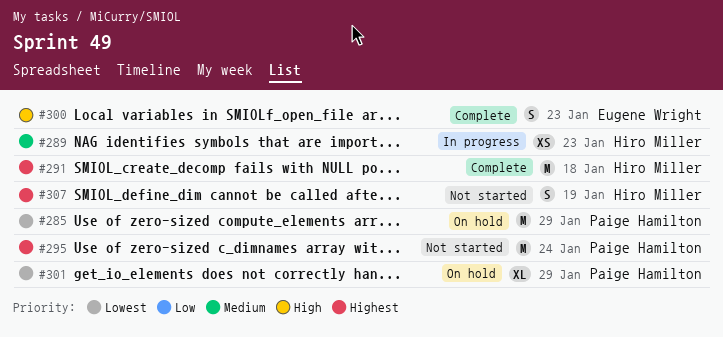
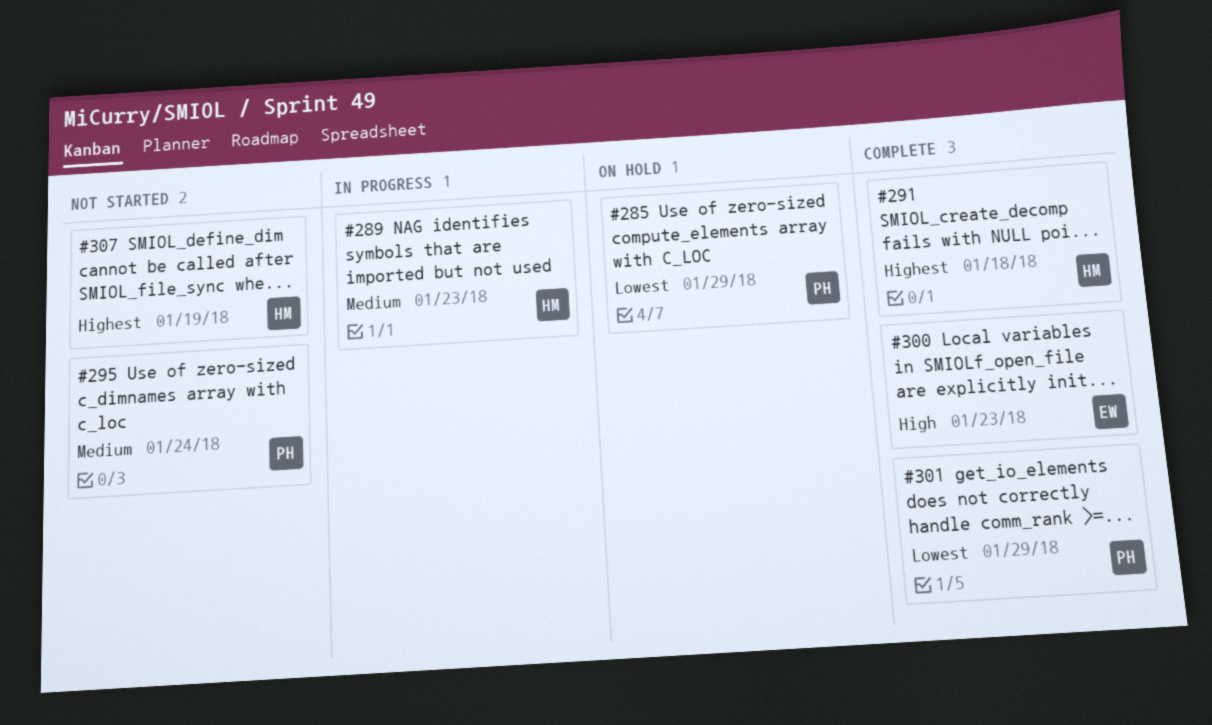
#295, priority: Highest -> Medium
#301, status: On hold -> Complete

